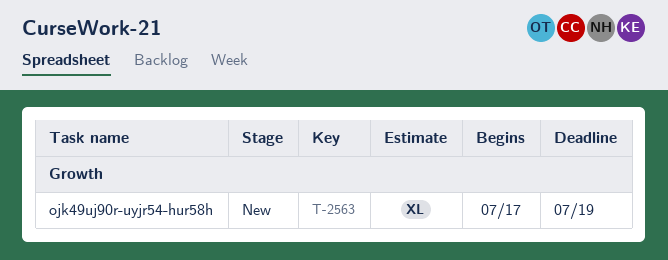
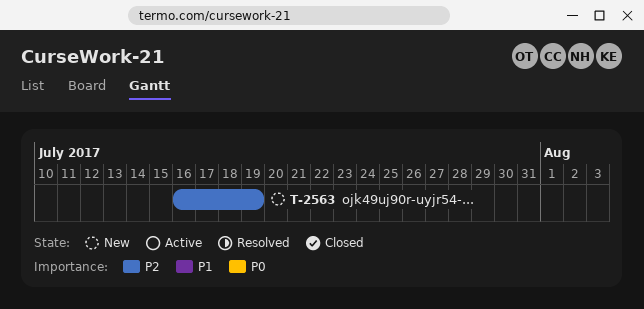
T-2563, start: Jul 17 -> Jul 16

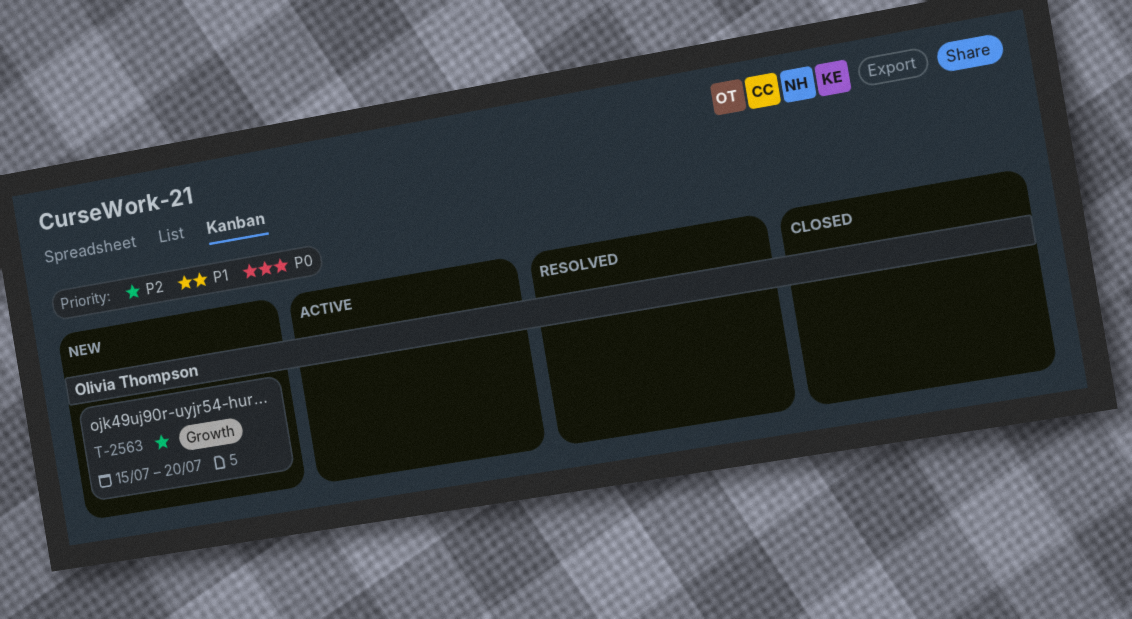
T-2563, start: Jul 16 -> Jul 15
T-2563, due: Jul 19 -> Jul 20

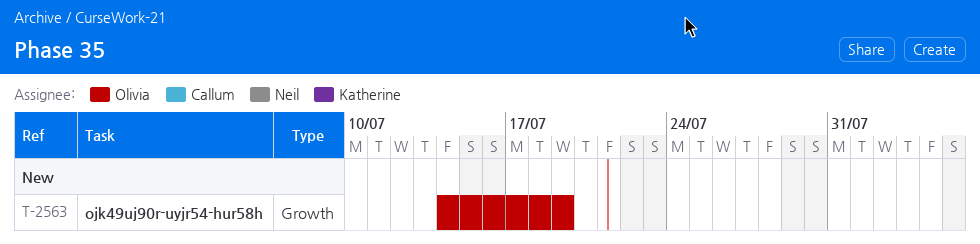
T-2563, start: Jul 15 -> Jul 14
T-2563, due: Jul 20 -> Jul 19

